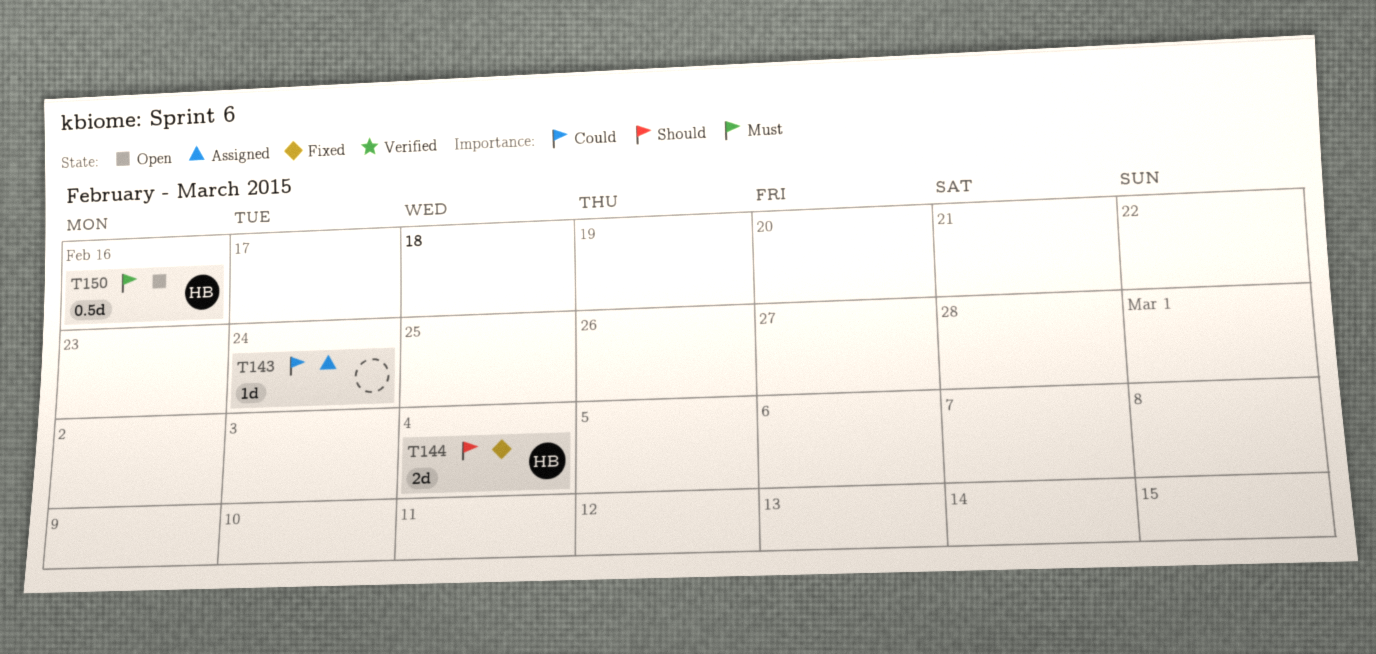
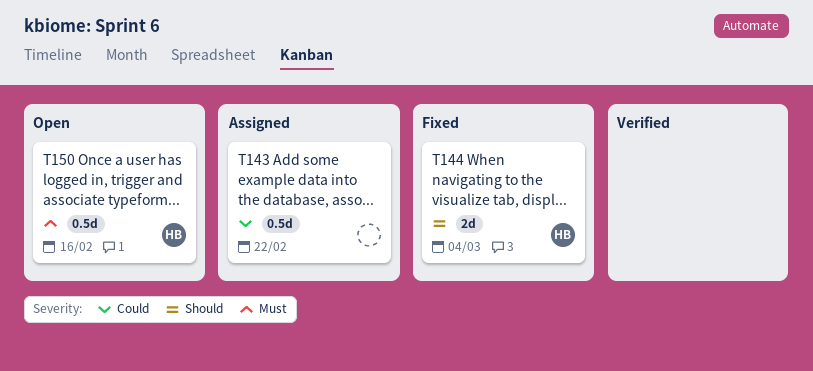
T143, estimate: 1d -> 0.5d
T143, due: Feb 24 -> Feb 22

